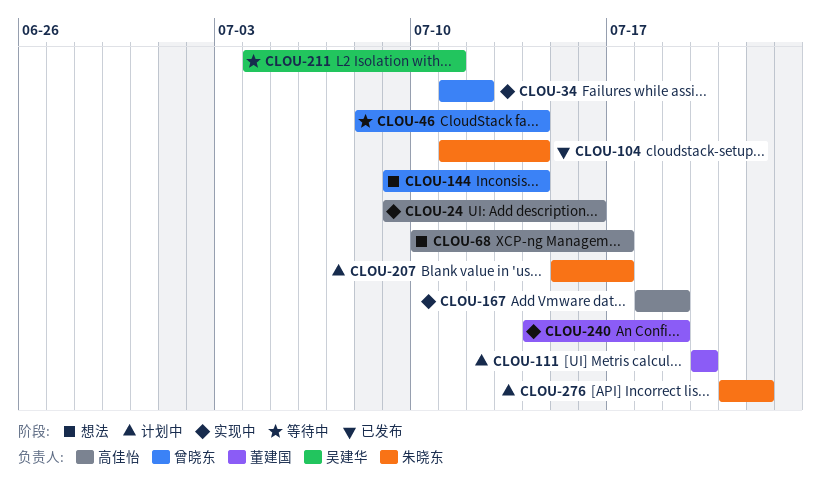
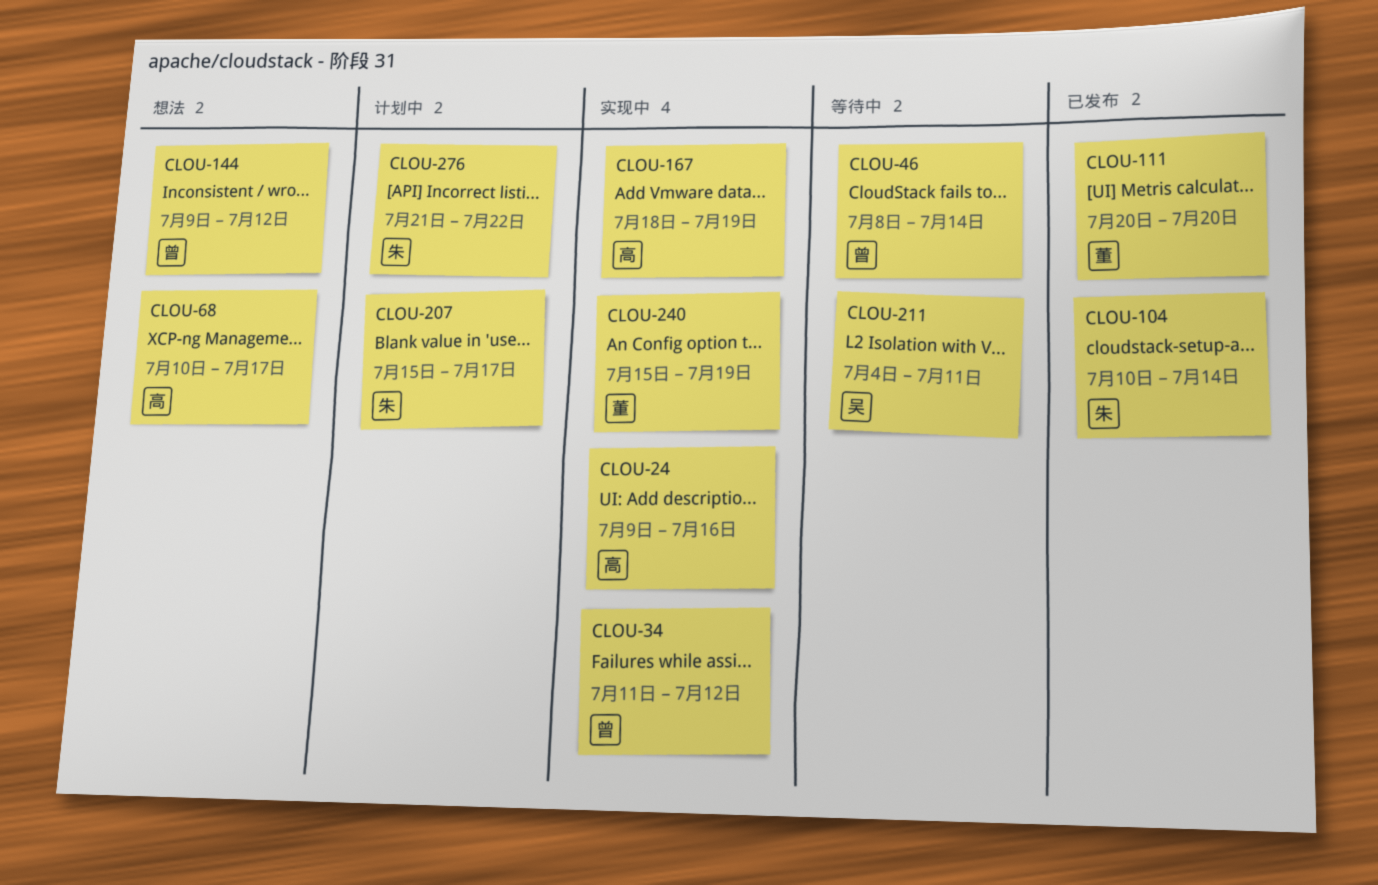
CLOU-104, start: Jul 11 -> Jul 10
CLOU-111, status: 计划中 -> 已发布
CLOU-144, due: Jul 14 -> Jul 12
CLOU-240, start: Jul 14 -> Jul 15

